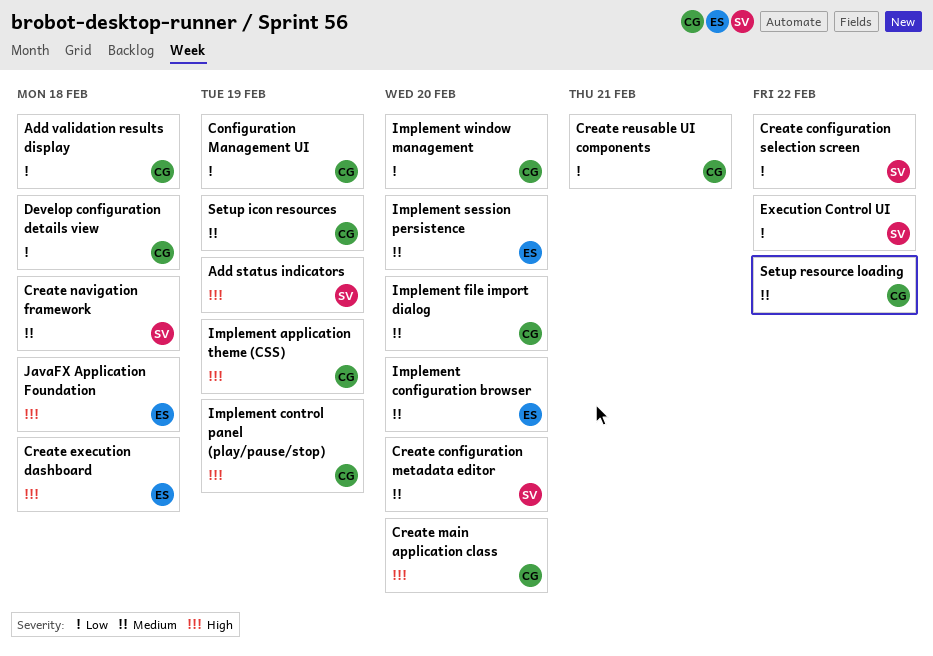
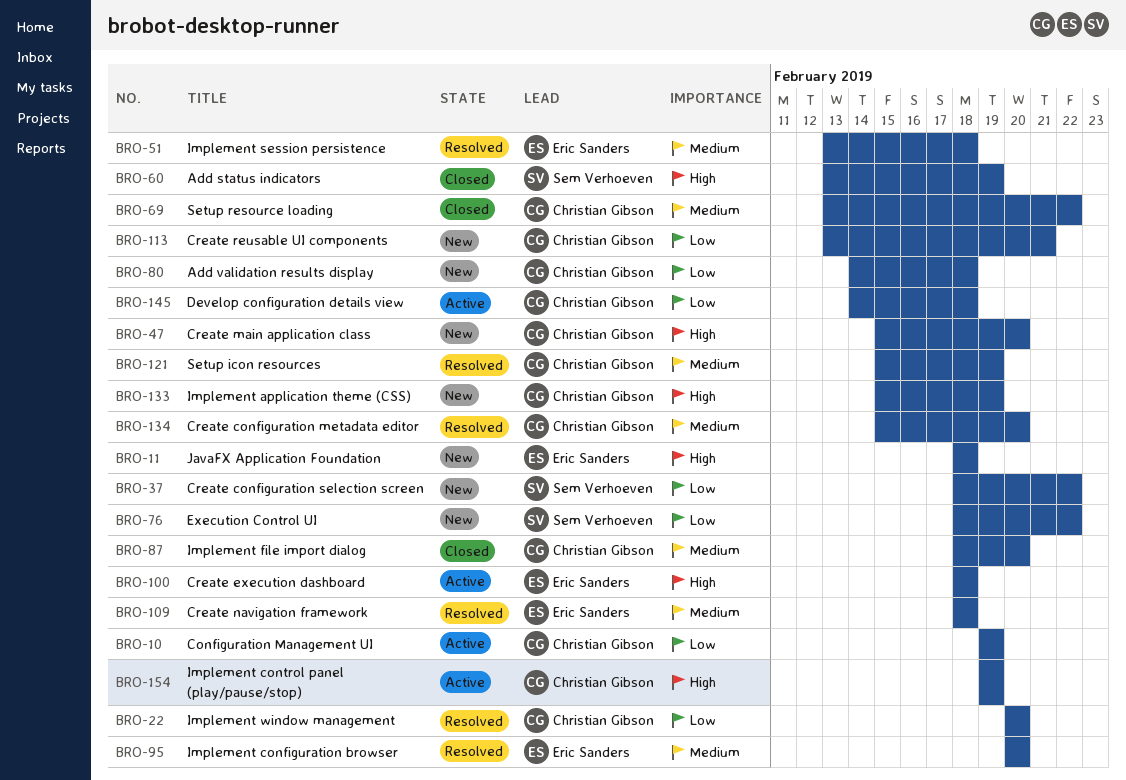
Create configuration metadata editor, owner: Sem Verhoeven -> Christian Gibson
Create navigation framework, owner: Sem Verhoeven -> Eric Sanders
Implement session persistence, due: Feb 20 -> Feb 18

